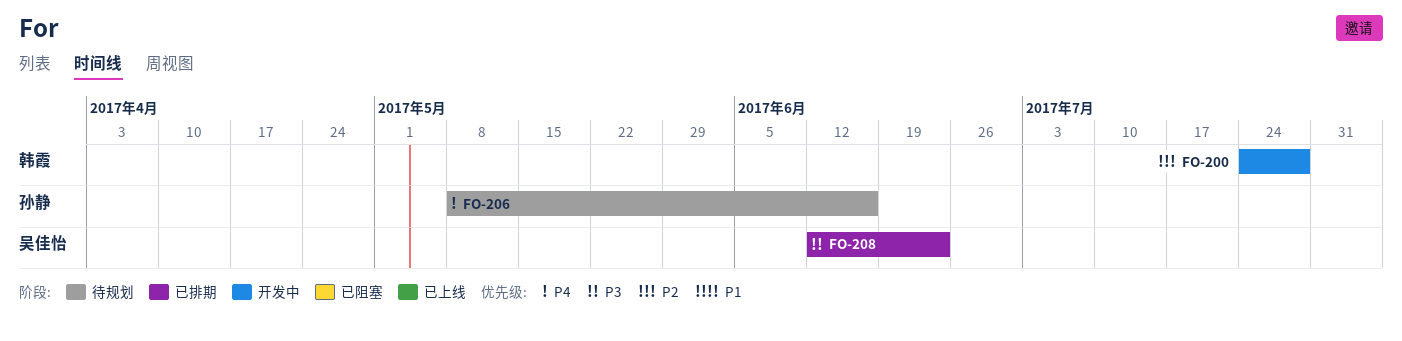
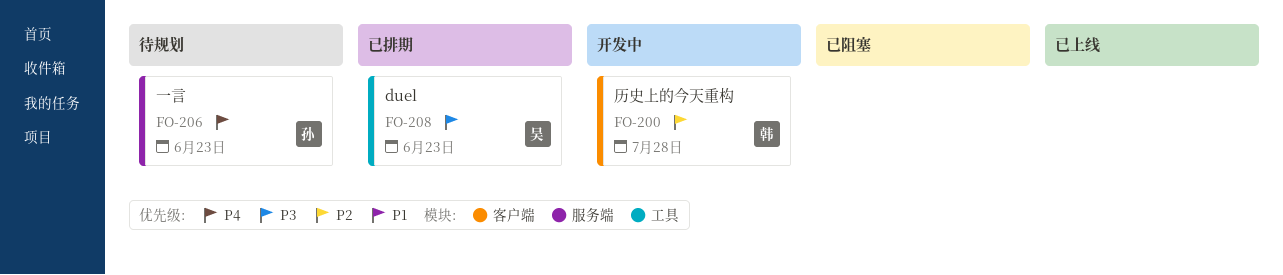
FO-206, due: Jun 16 -> Jun 23

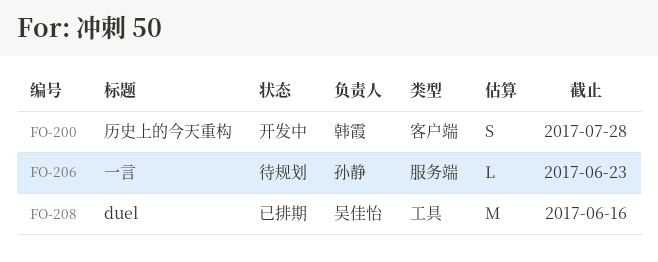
FO-208, due: Jun 23 -> Jun 16

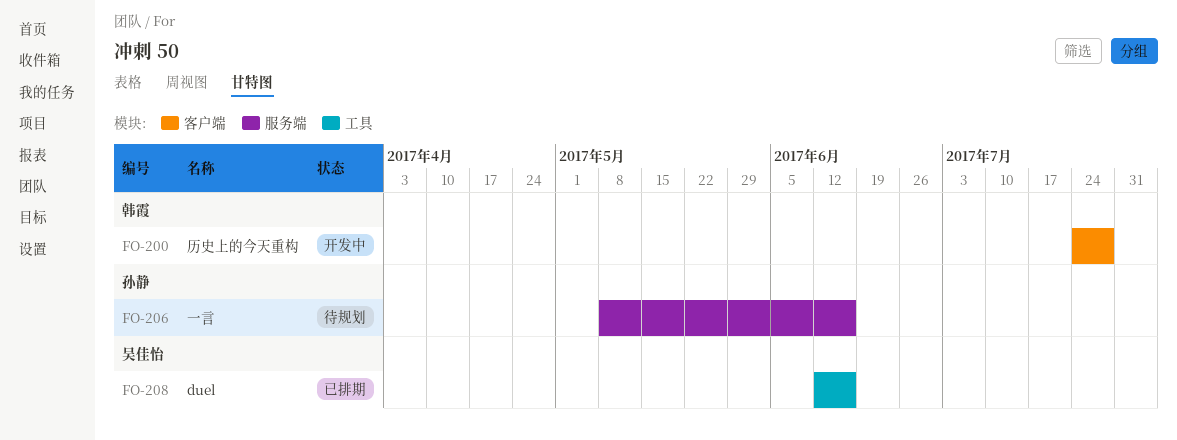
FO-206, due: Jun 23 -> Jun 16

